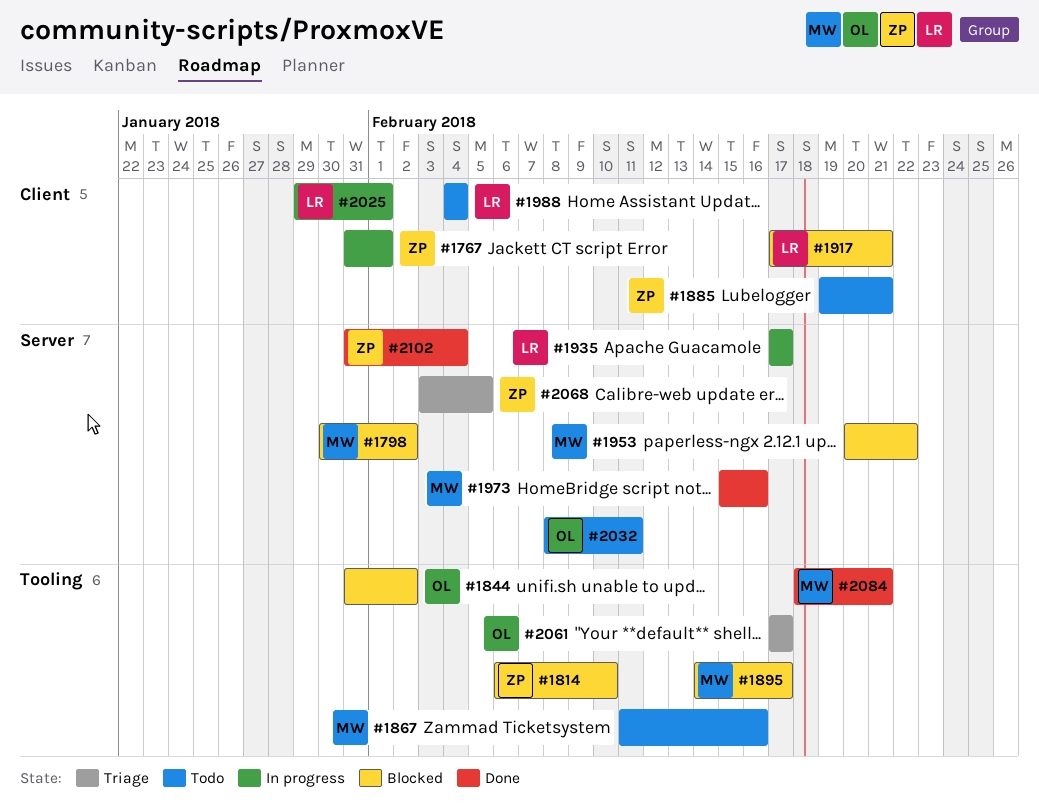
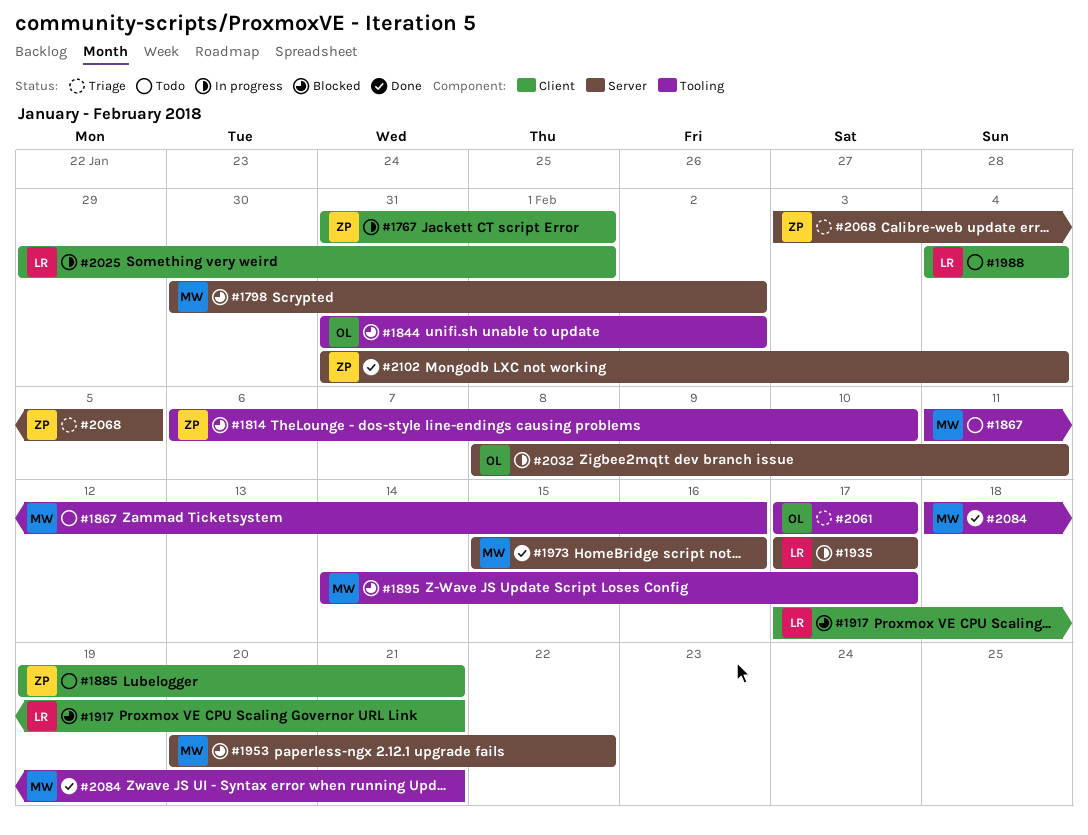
#2032, status: Todo -> In progress

